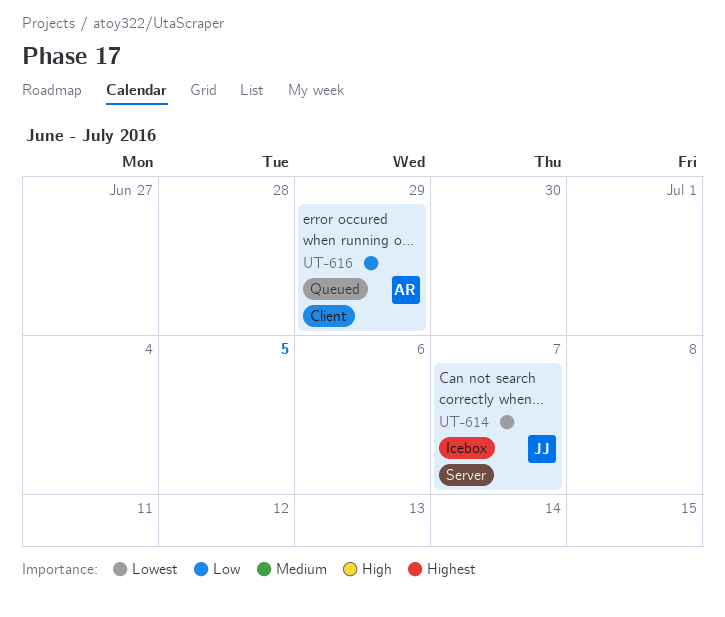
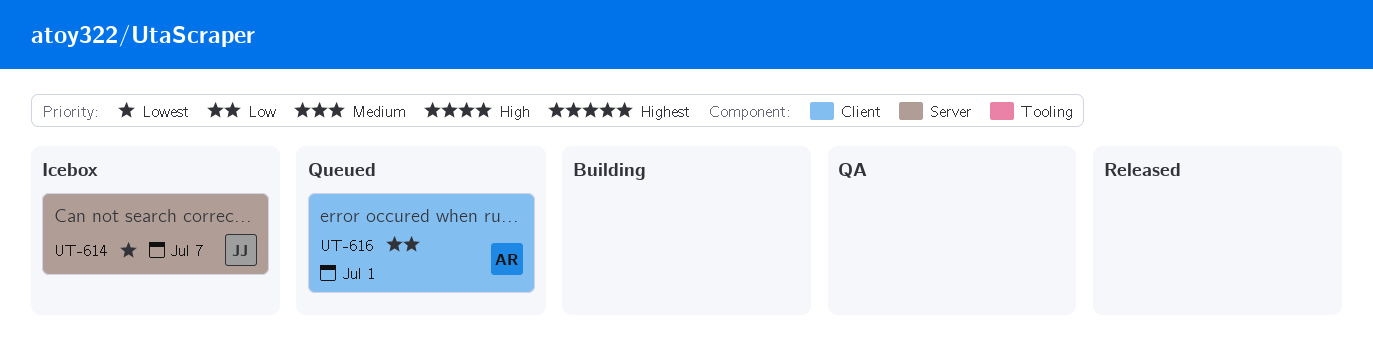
UT-616, due: Jun 29 -> Jul 1

